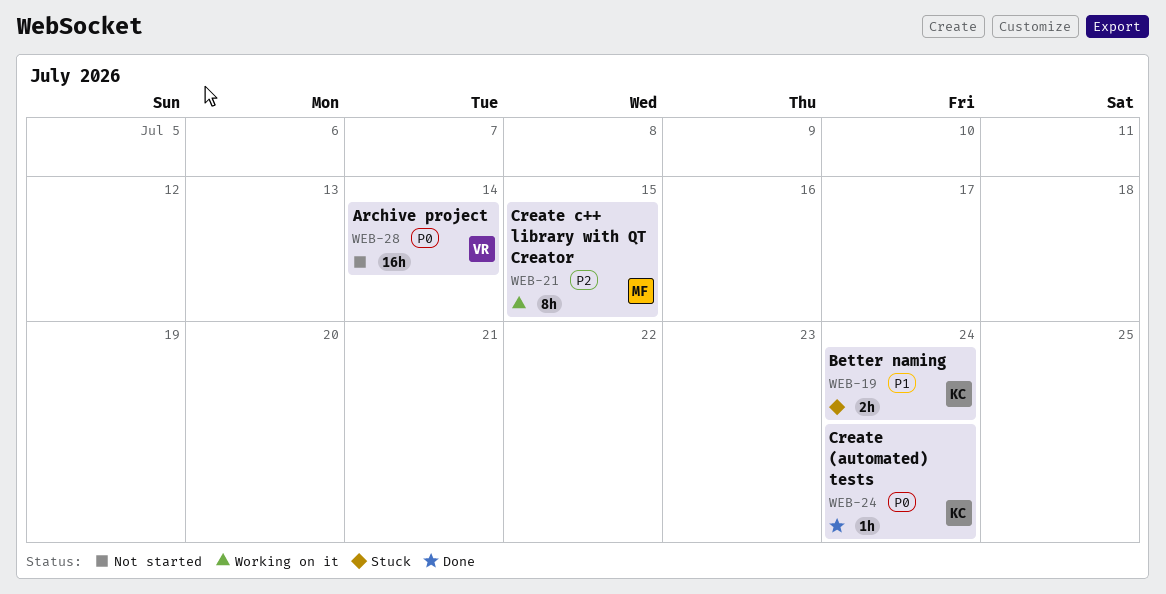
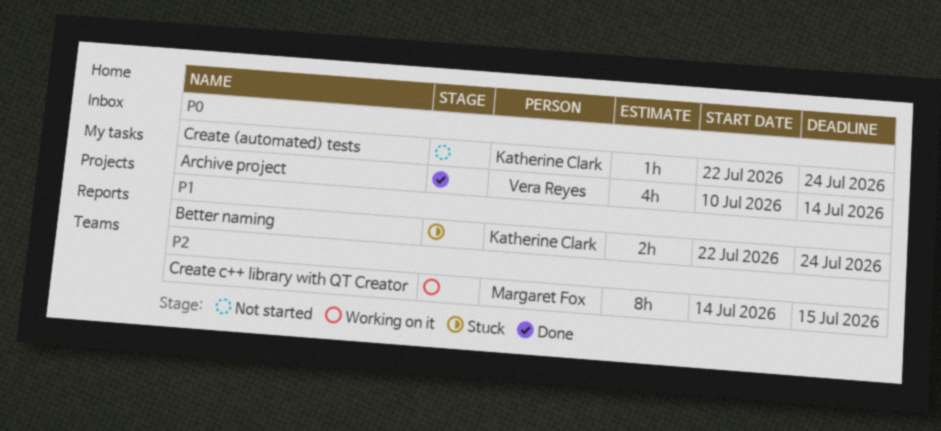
Archive project, status: Not started -> Done
Archive project, estimate: 16h -> 4h
Create (automated) tests, status: Done -> Not started

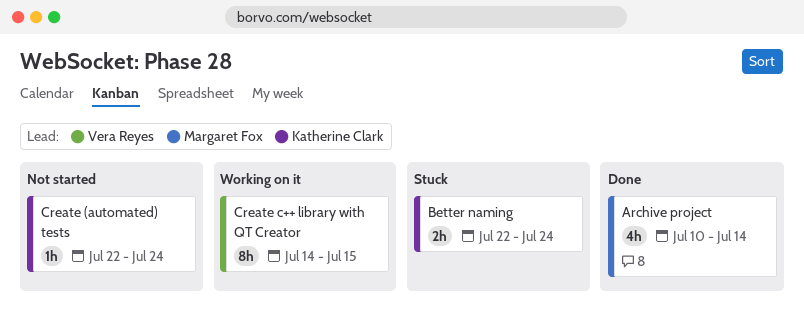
Archive project, owner: Vera Reyes -> Margaret Fox
Create c++ library with QT Creator, owner: Margaret Fox -> Vera Reyes

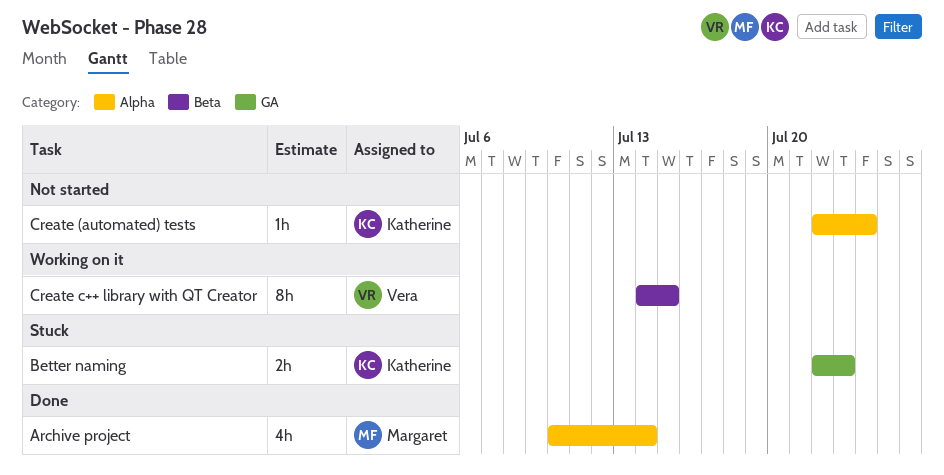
Better naming, due: Jul 24 -> Jul 23

